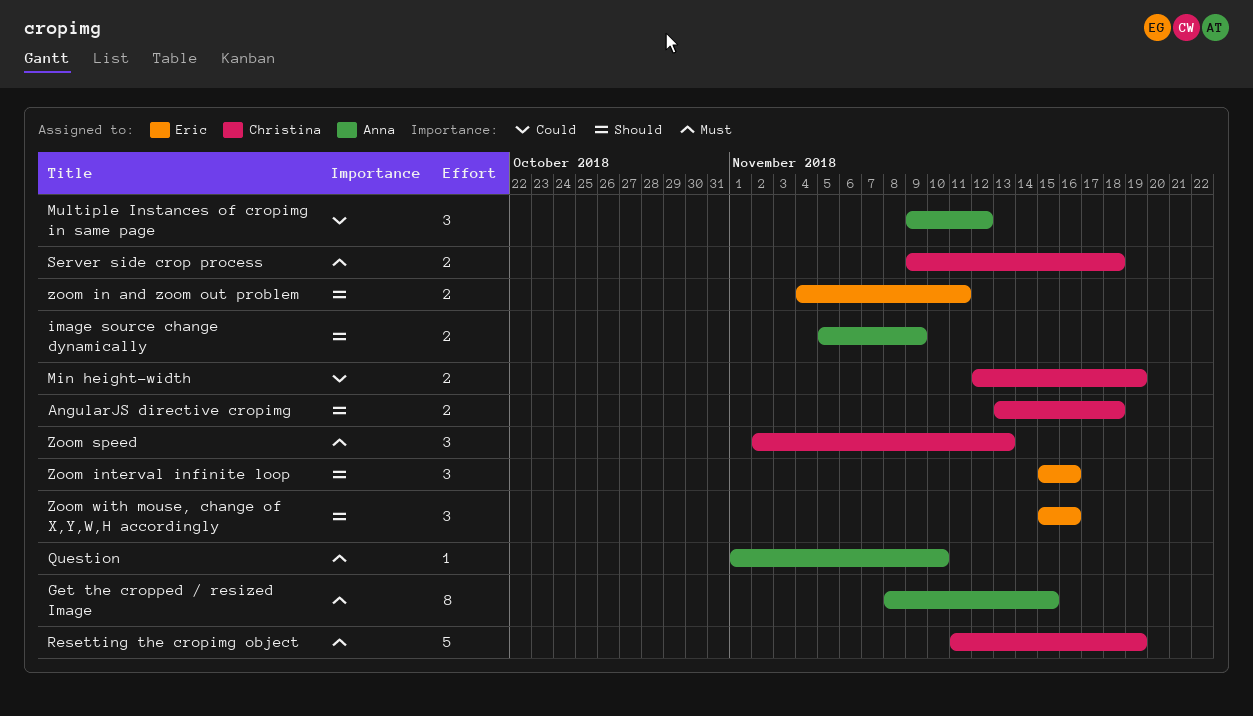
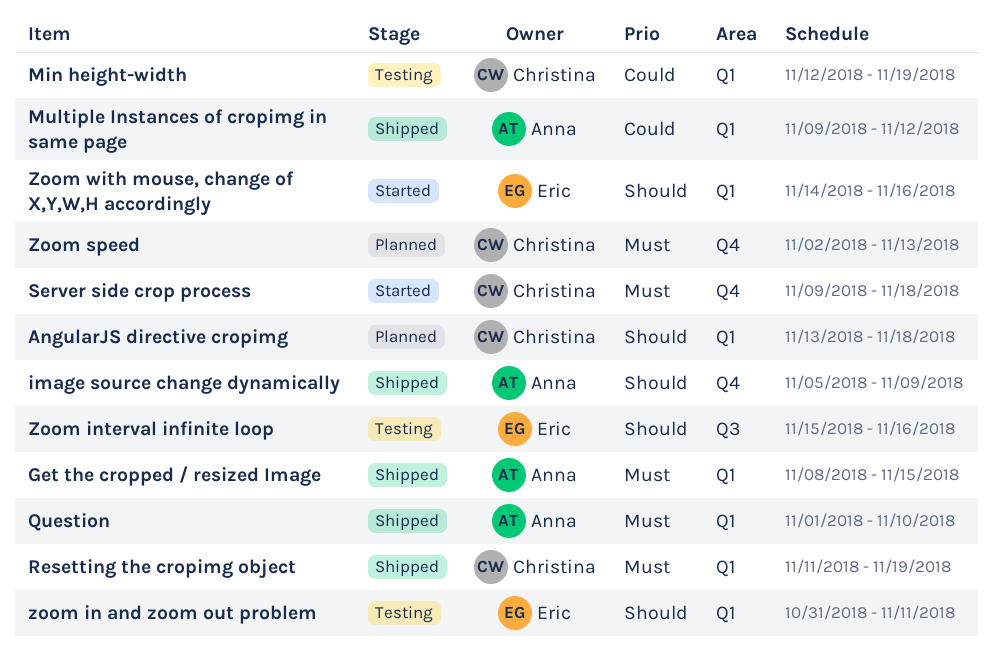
zoom in and zoom out problem, start: Nov 4 -> Oct 31
Zoom with mouse, change of X,Y,W,H accordingly, start: Nov 15 -> Nov 14

